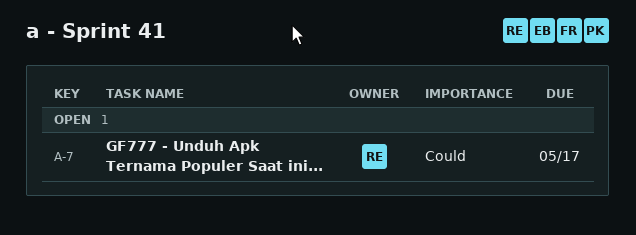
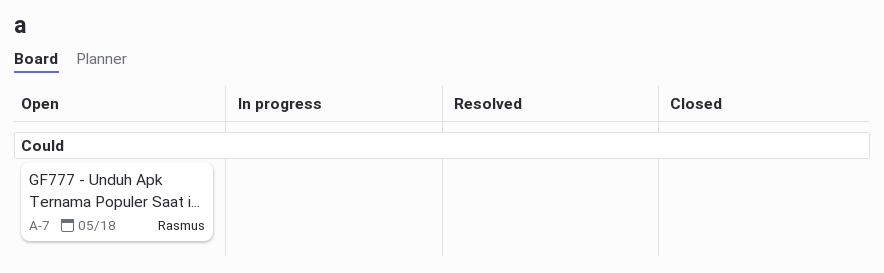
A-7, due: May 17 -> May 18

